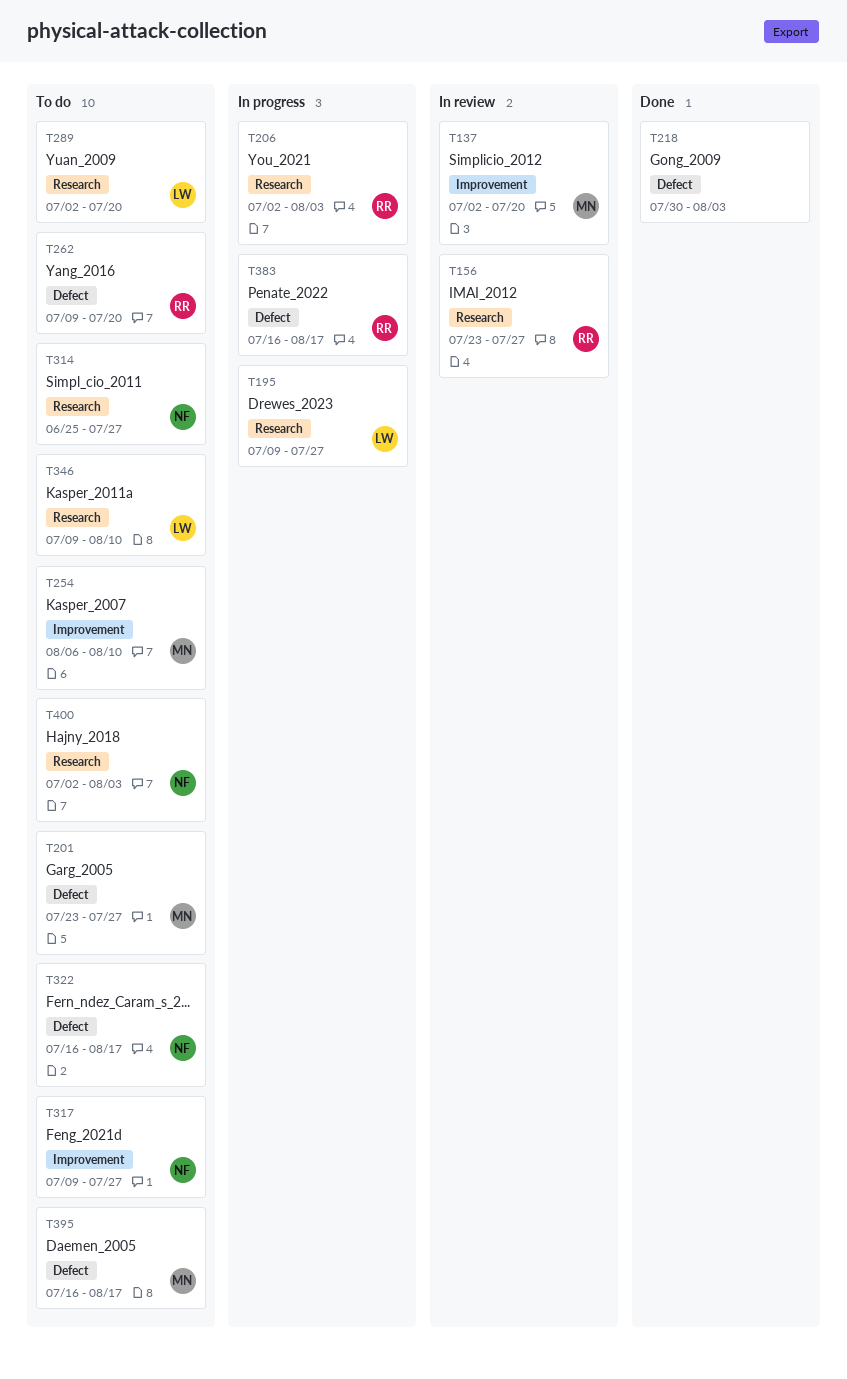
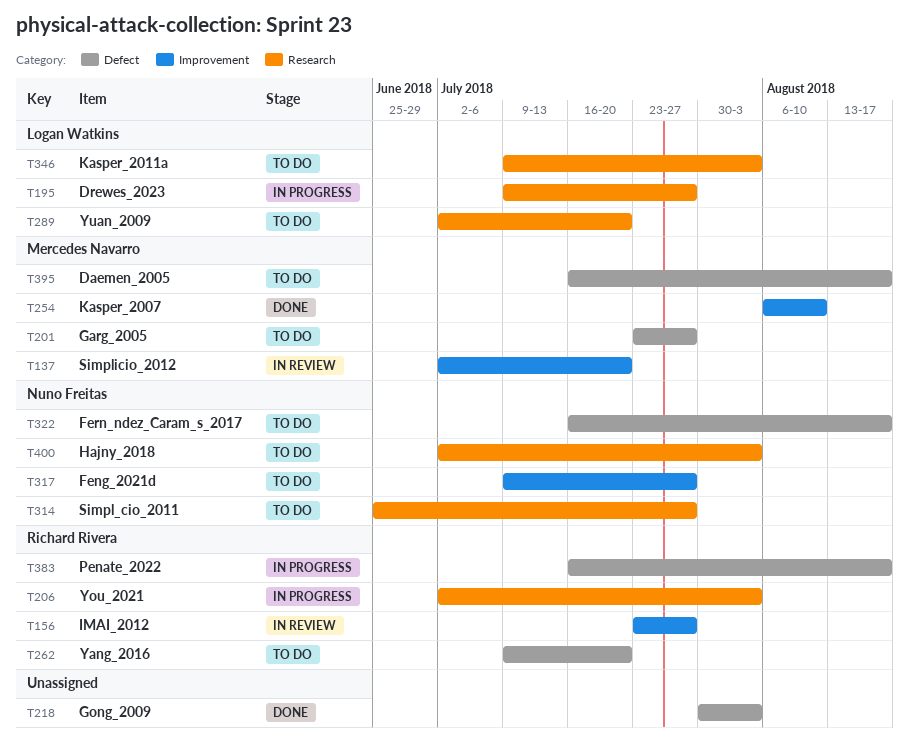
T156, label: Research -> Improvement
T254, status: To do -> Done
T346, due: Aug 10 -> Aug 3

